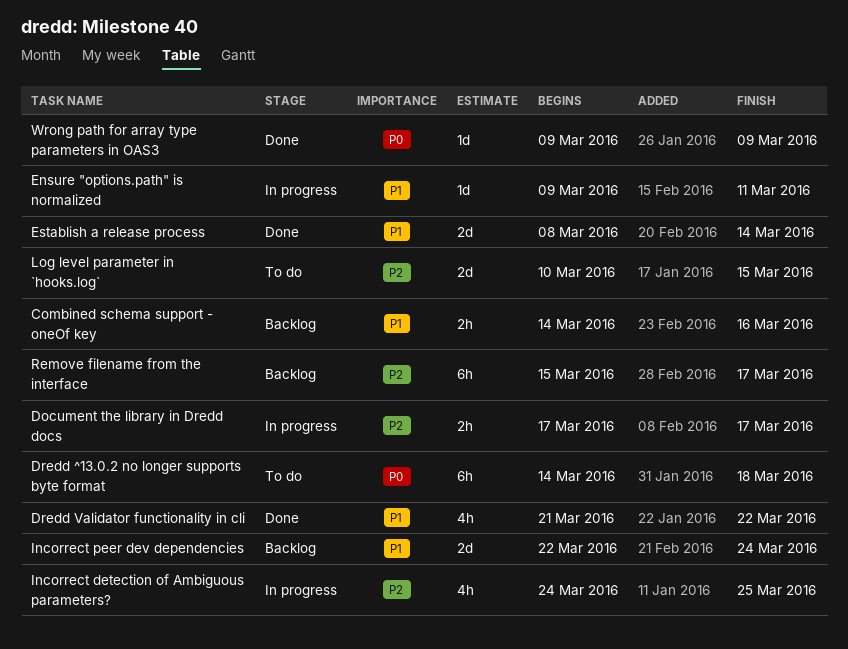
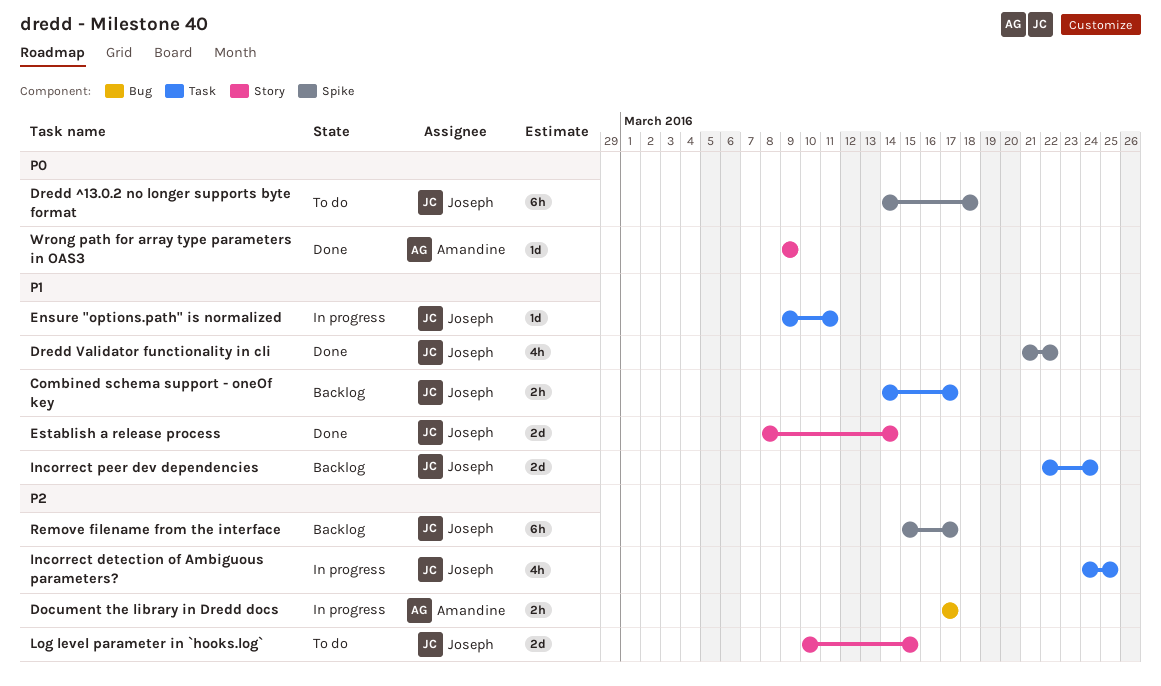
Combined schema support - oneOf key, due: Mar 16 -> Mar 17

